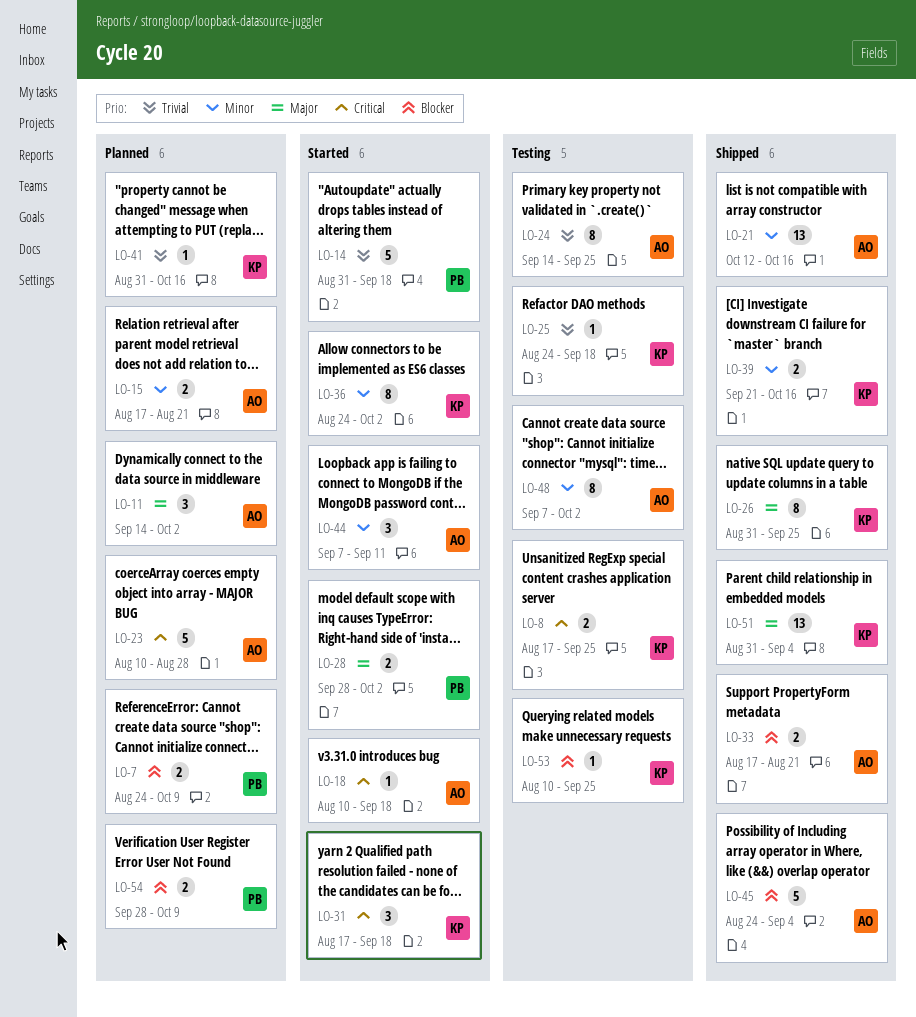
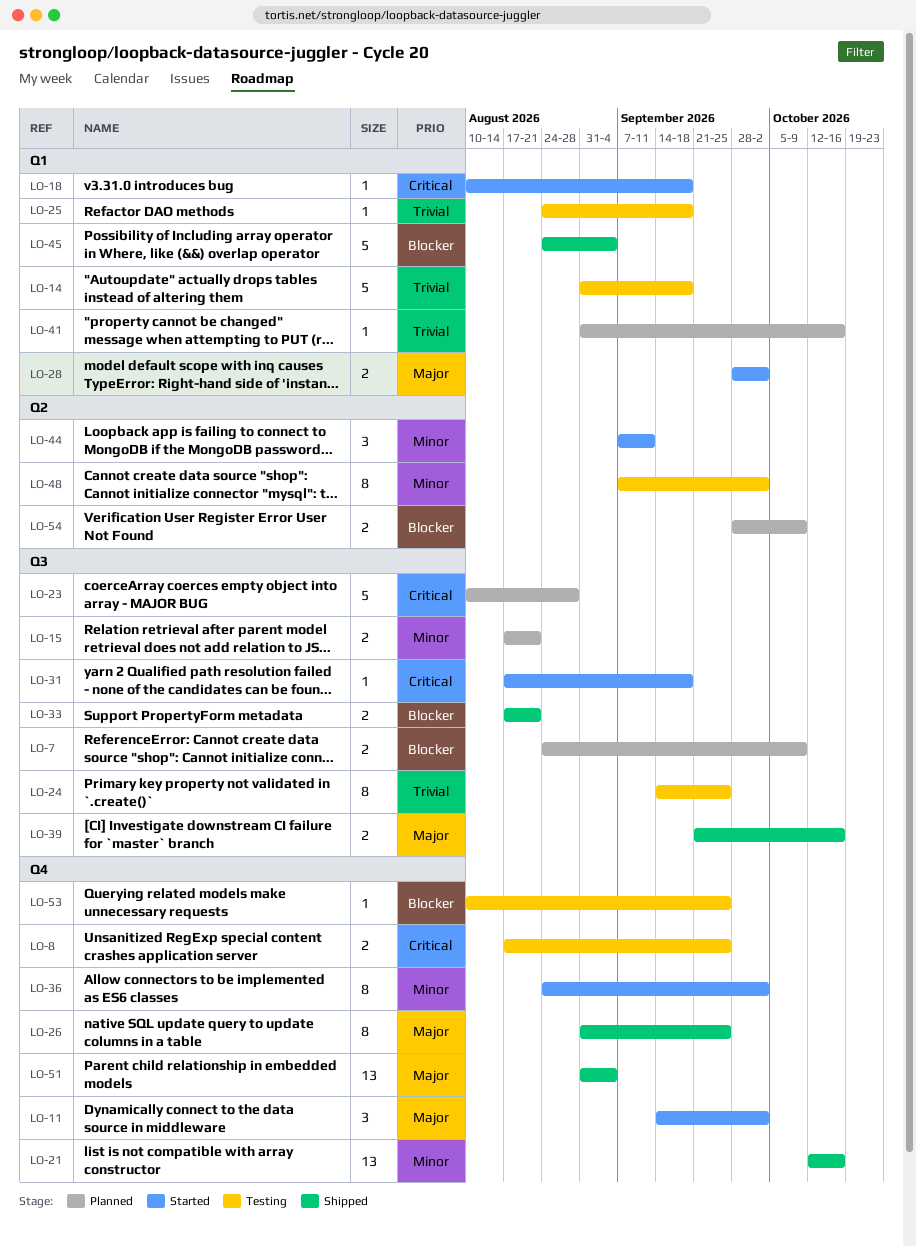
LO-11, status: Planned -> Started
LO-14, status: Started -> Testing
LO-31, estimate: 3 -> 1
LO-39, priority: Minor -> Major

